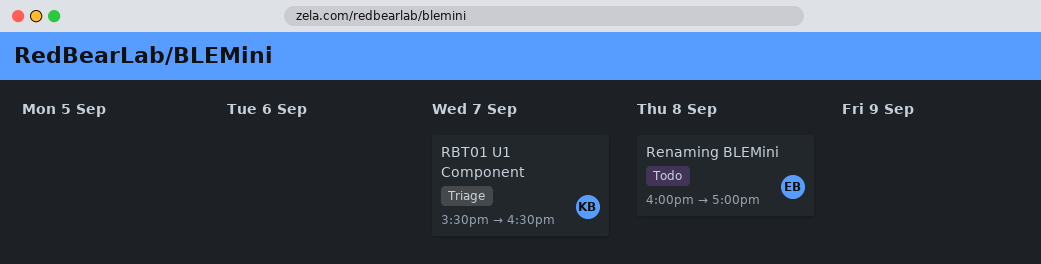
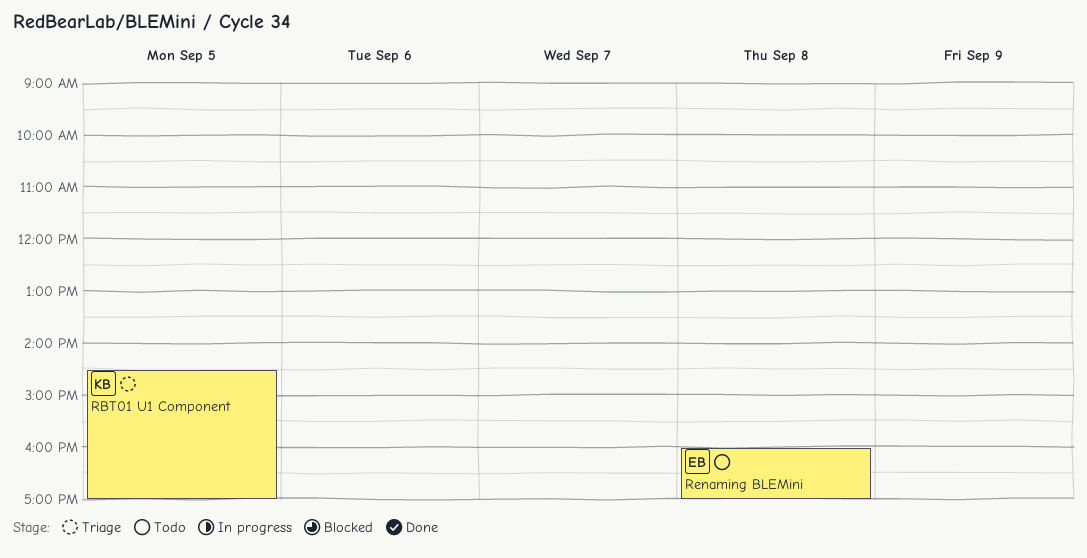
RBT01 U1 Component, day: Sep 7 -> Sep 5
RBT01 U1 Component, begins: 15:30 -> 14:30
RBT01 U1 Component, ends: 16:30 -> 17:00

